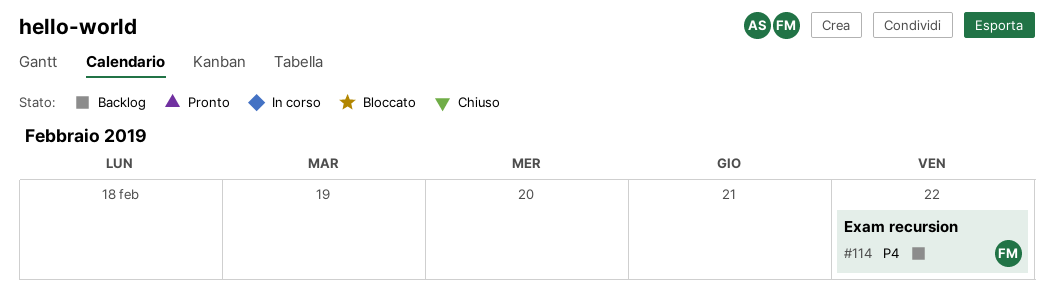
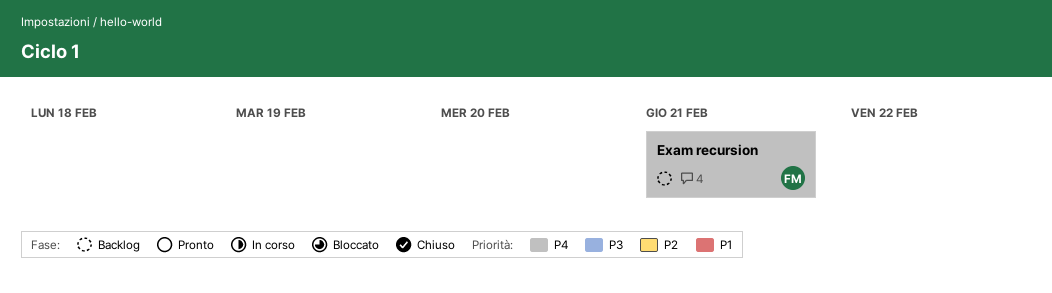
Exam recursion, due: Feb 22 -> Feb 21

